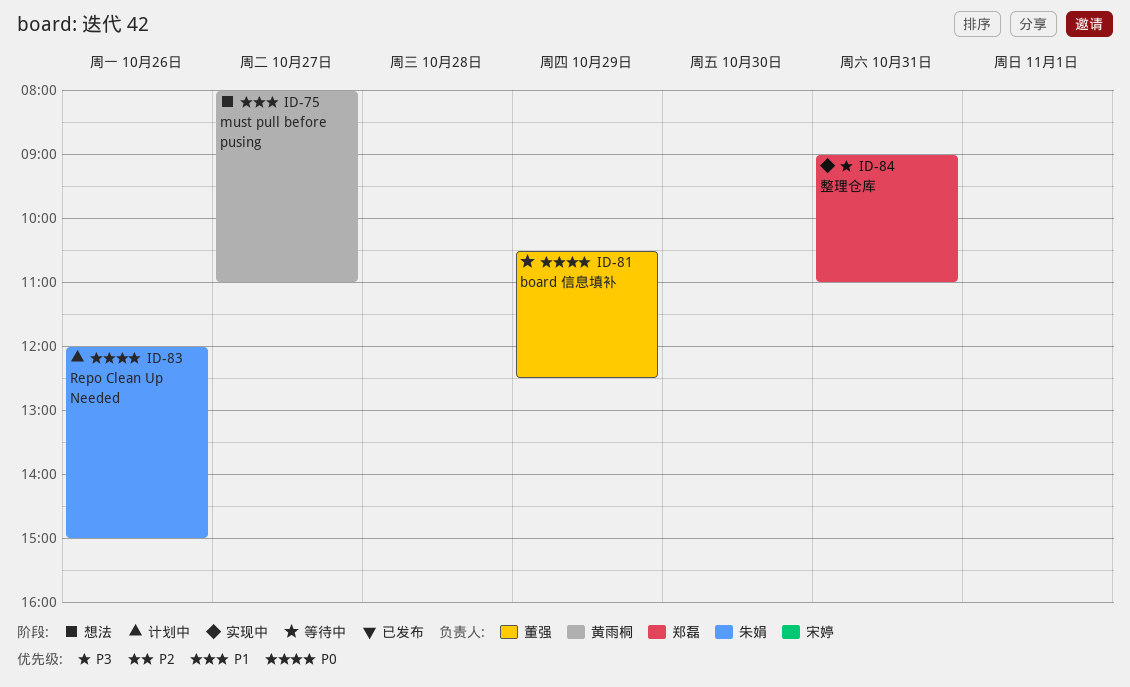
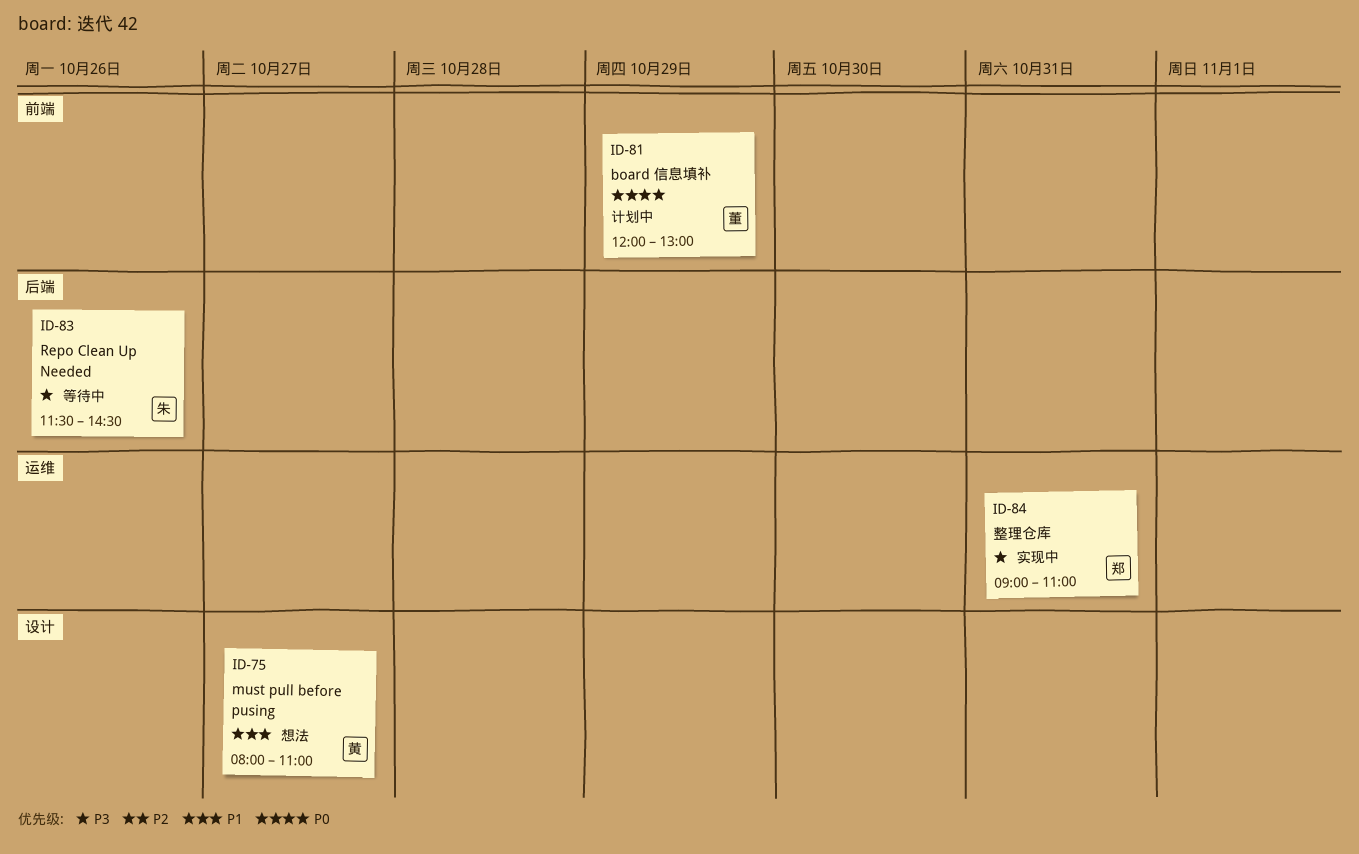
ID-81, status: 等待中 -> 计划中
ID-81, begins: 10:30 -> 12:00
ID-81, ends: 12:30 -> 13:00
ID-83, status: 计划中 -> 等待中
ID-83, priority: P0 -> P3
ID-83, begins: 12:00 -> 11:30
ID-83, ends: 15:00 -> 14:30

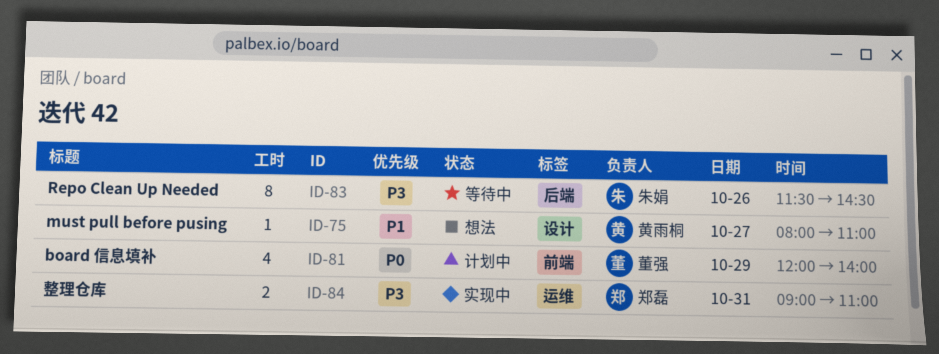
ID-81, ends: 13:00 -> 14:00

